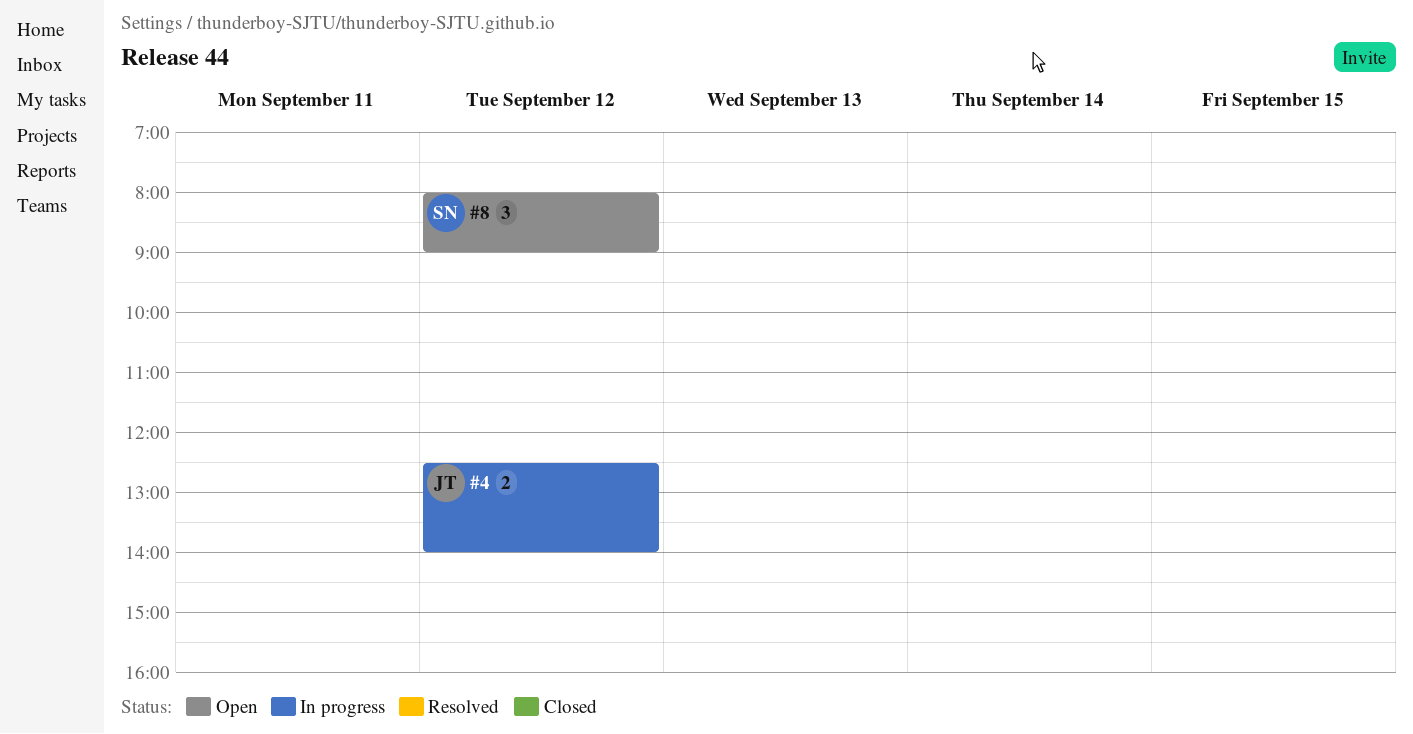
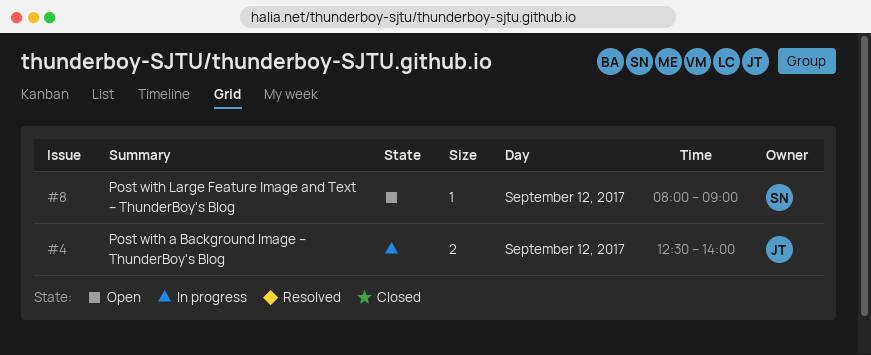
#8, estimate: 3 -> 1

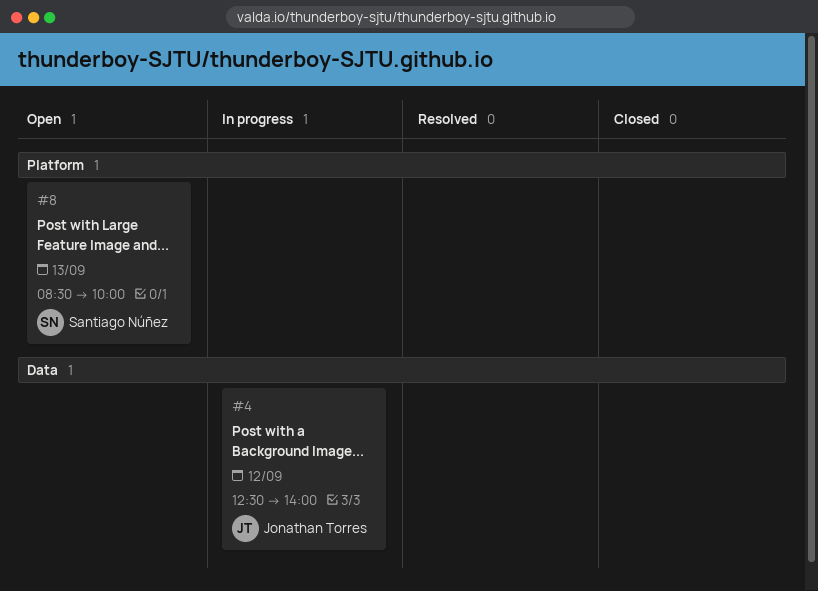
#8, day: Sep 12 -> Sep 13
#8, begins: 08:00 -> 08:30
#8, ends: 09:00 -> 10:00

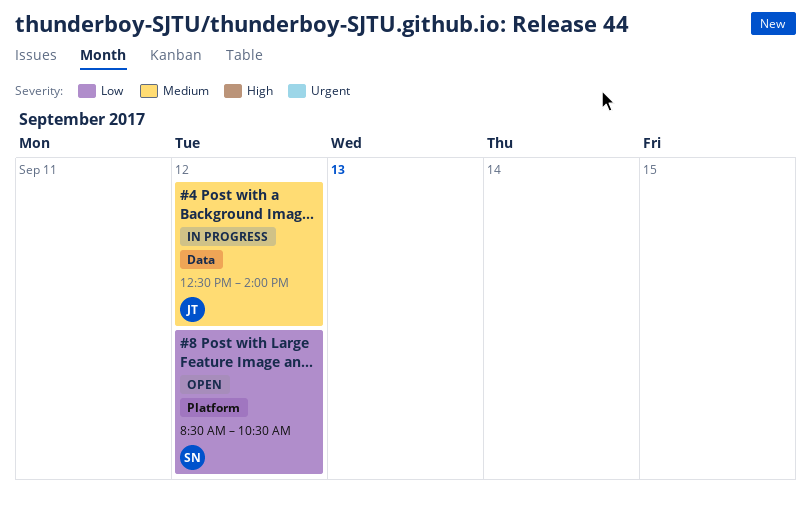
#8, day: Sep 13 -> Sep 12
#8, ends: 10:00 -> 10:30

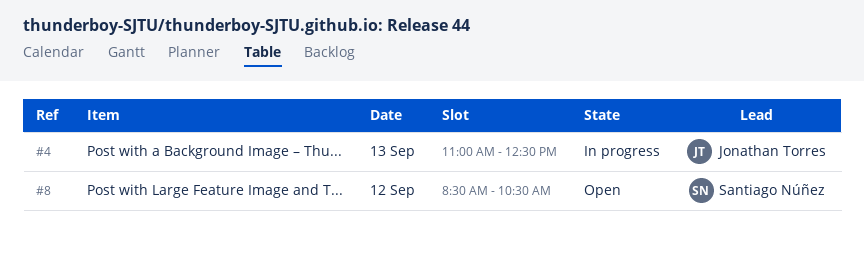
#4, day: Sep 12 -> Sep 13
#4, begins: 12:30 -> 11:00
#4, ends: 14:00 -> 12:30

